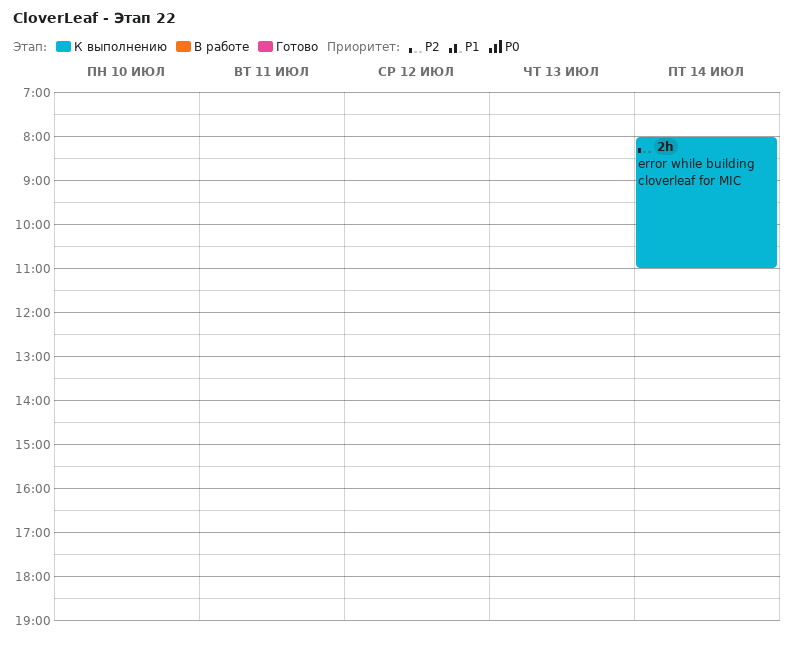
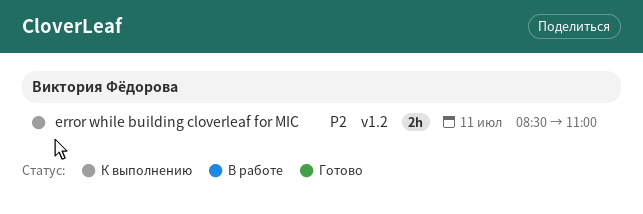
error while building cloverleaf for MIC, day: Jul 14 -> Jul 11
error while building cloverleaf for MIC, begins: 08:00 -> 08:30

